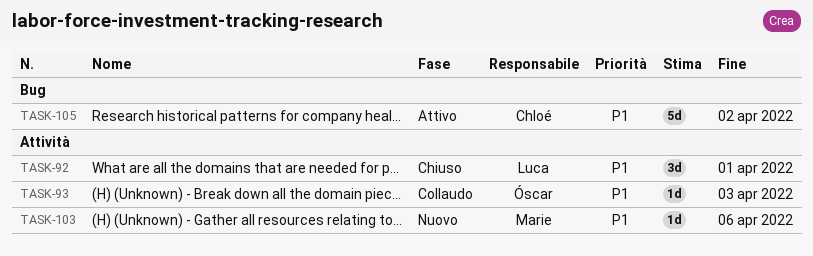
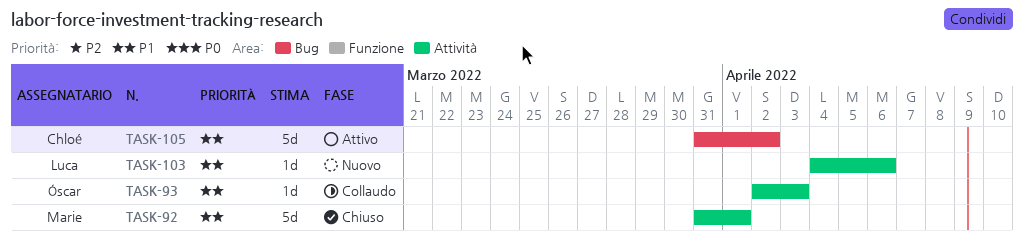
TASK-92, owner: Luca -> Marie
TASK-92, estimate: 3d -> 5d
TASK-103, owner: Marie -> Luca

